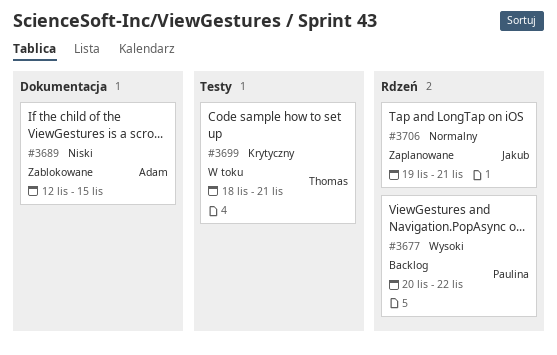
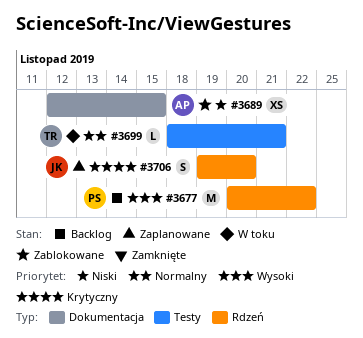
#3699, priority: Krytyczny -> Normalny
#3706, priority: Normalny -> Krytyczny
#3706, due: Nov 21 -> Nov 20

